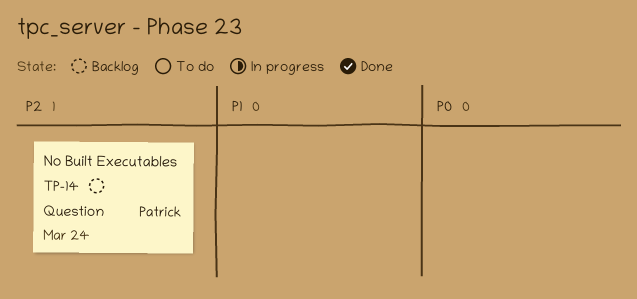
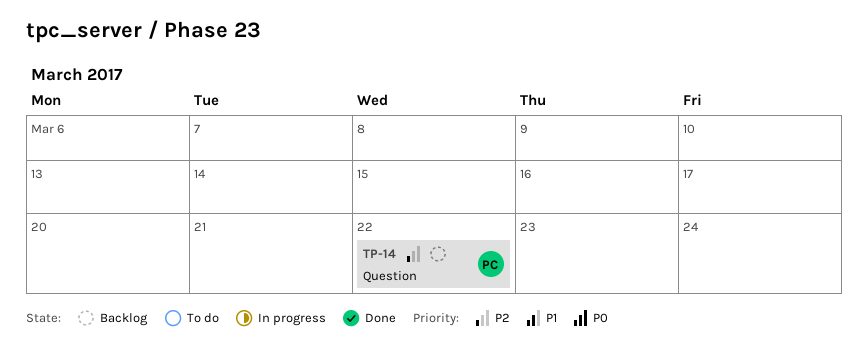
TP-14, due: Mar 24 -> Mar 22

